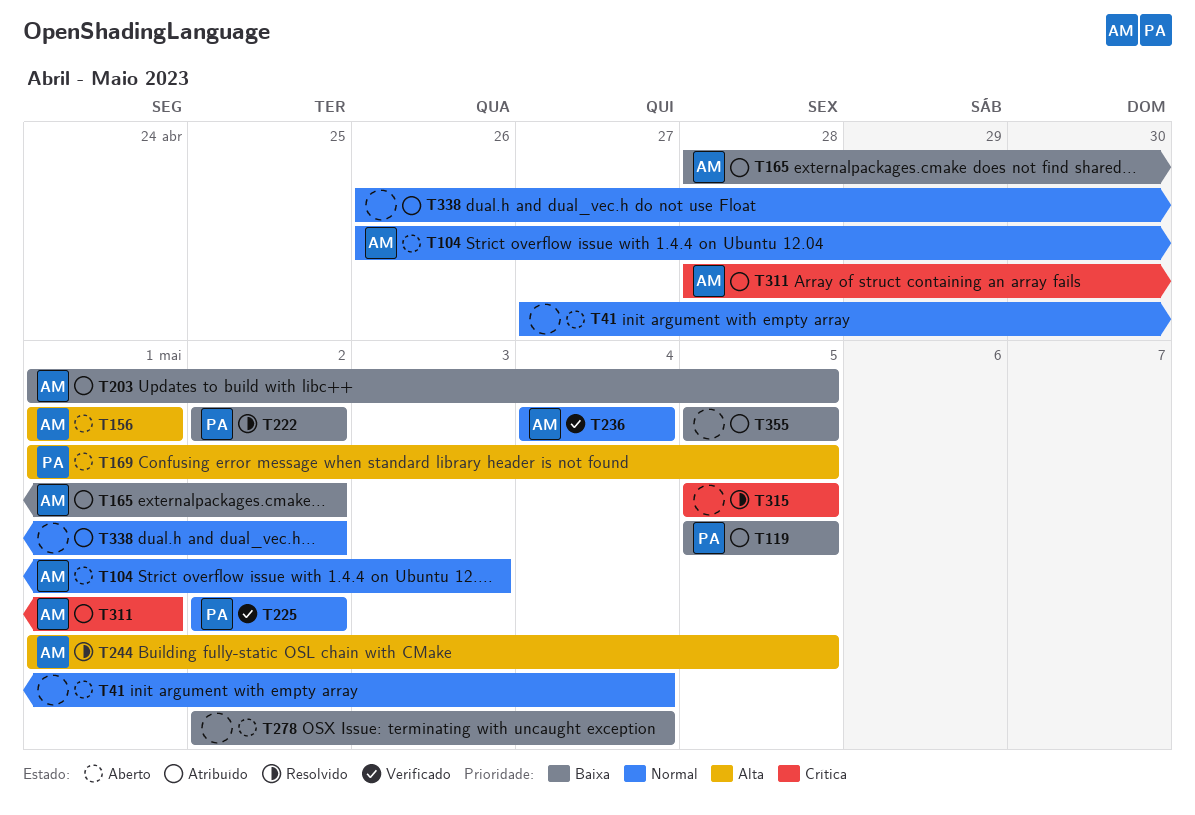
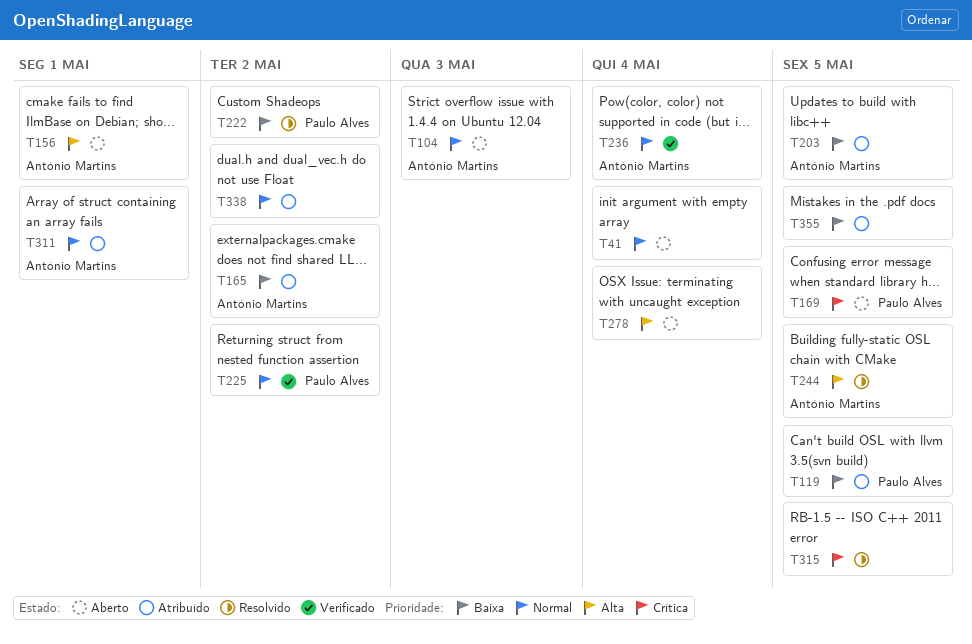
T169, priority: Alta -> Crítica
T278, priority: Baixa -> Alta
T311, priority: Crítica -> Normal

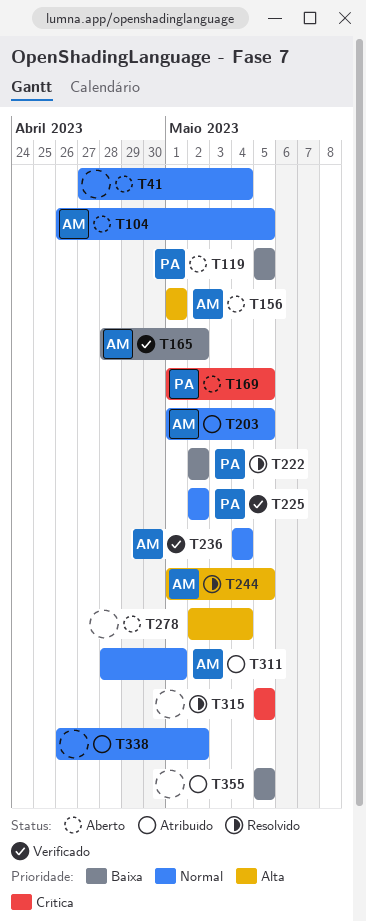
T104, due: May 3 -> May 5
T119, status: Atribuído -> Aberto
T165, status: Atribuído -> Verificado
T203, priority: Baixa -> Normal

